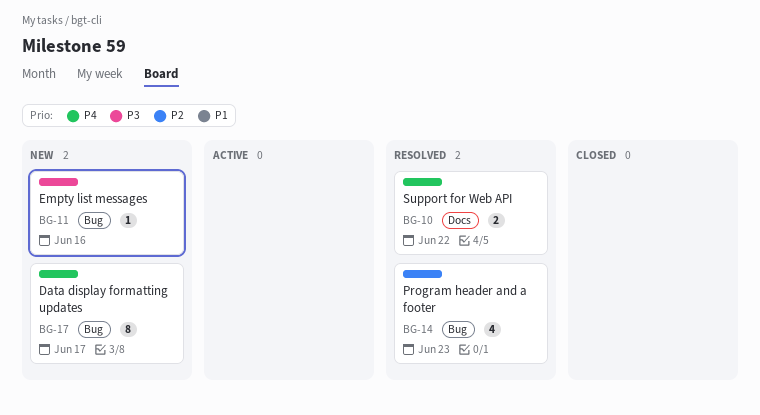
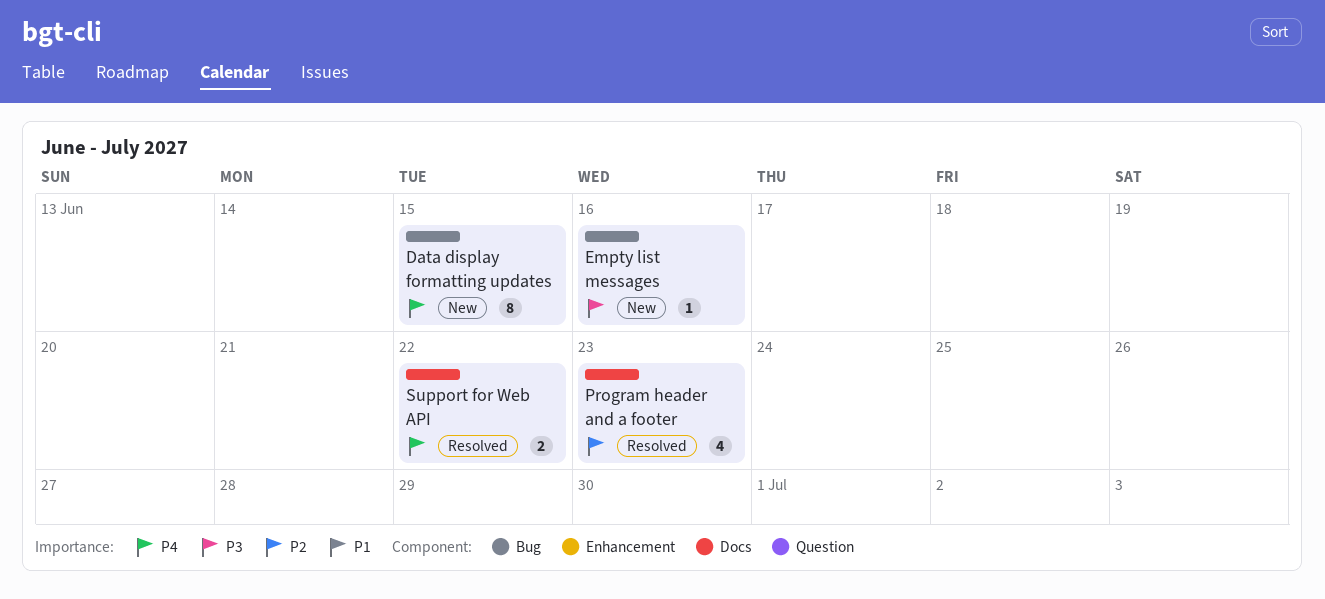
Data display formatting updates, due: Jun 17 -> Jun 15
Program header and a footer, label: Bug -> Docs

